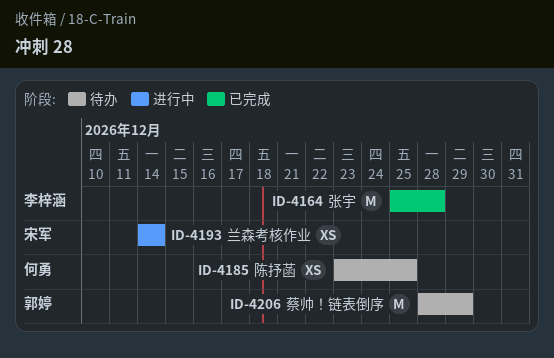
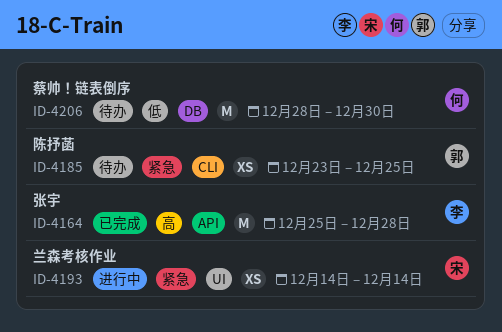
ID-4185, owner: 何勇 -> 郭婷
ID-4206, owner: 郭婷 -> 何勇
ID-4206, due: Dec 29 -> Dec 30

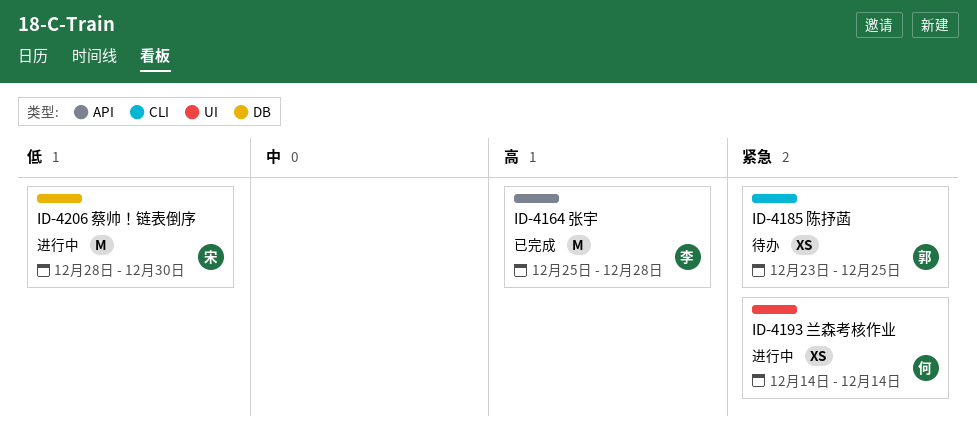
ID-4193, owner: 宋 -> 何
ID-4206, status: 待办 -> 进行中
ID-4206, owner: 何 -> 宋

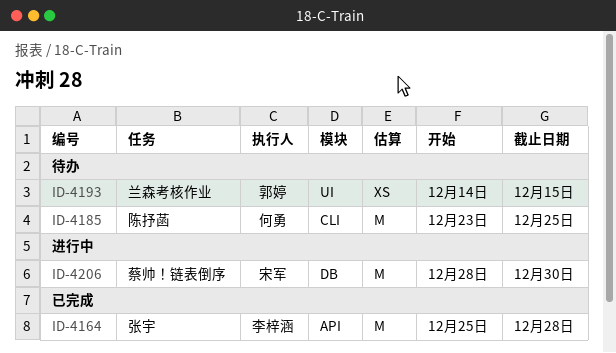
ID-4185, owner: 郭婷 -> 何勇
ID-4185, estimate: XS -> M
ID-4193, status: 进行中 -> 待办
ID-4193, owner: 何勇 -> 郭婷
ID-4193, due: Dec 14 -> Dec 15

